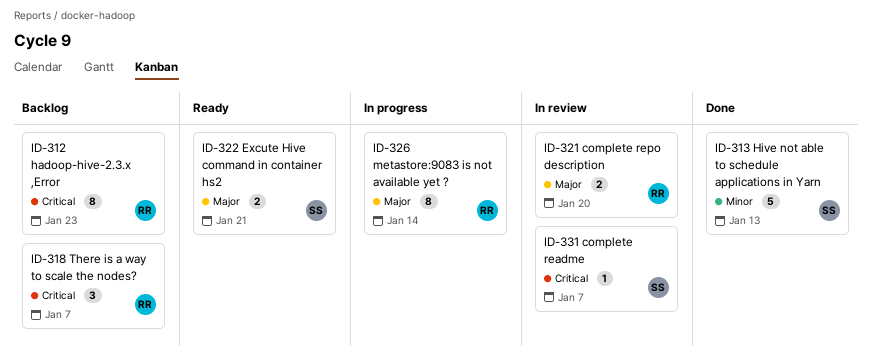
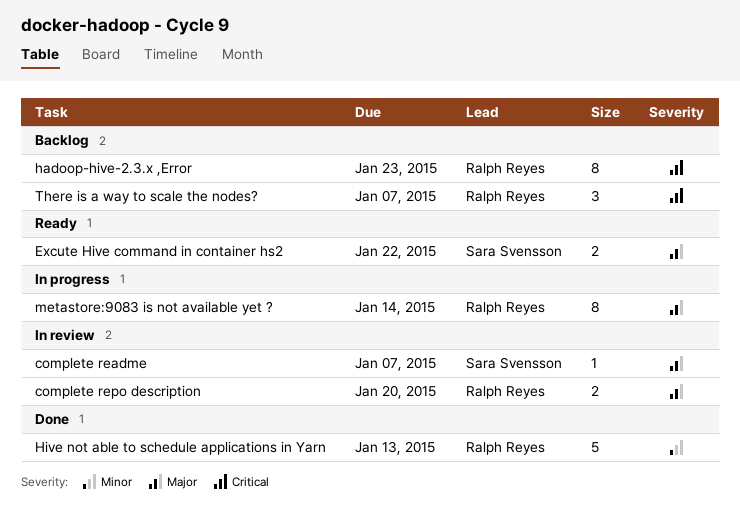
complete readme, priority: Critical -> Major
Excute Hive command in container hs2, due: Jan 21 -> Jan 22
Hive not able to schedule applications in Yarn, owner: Sara Svensson -> Ralph Reyes

